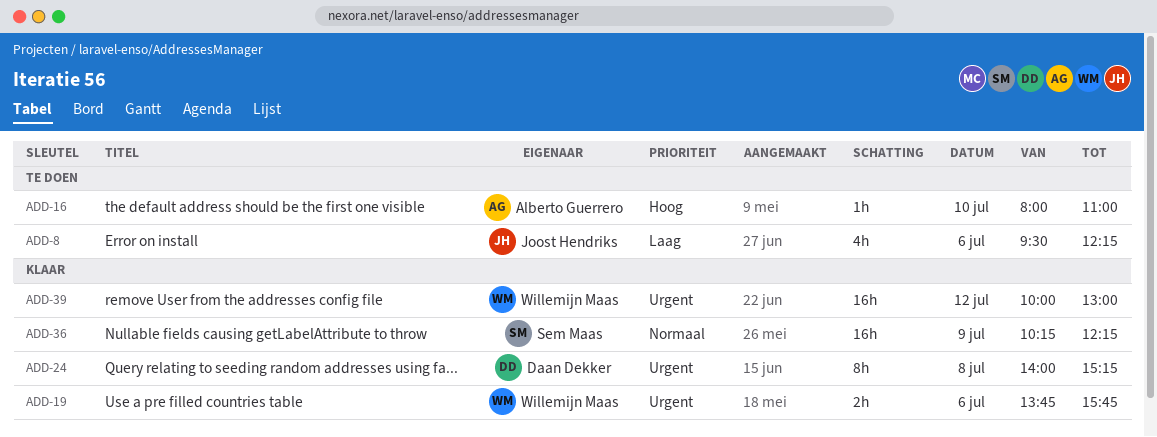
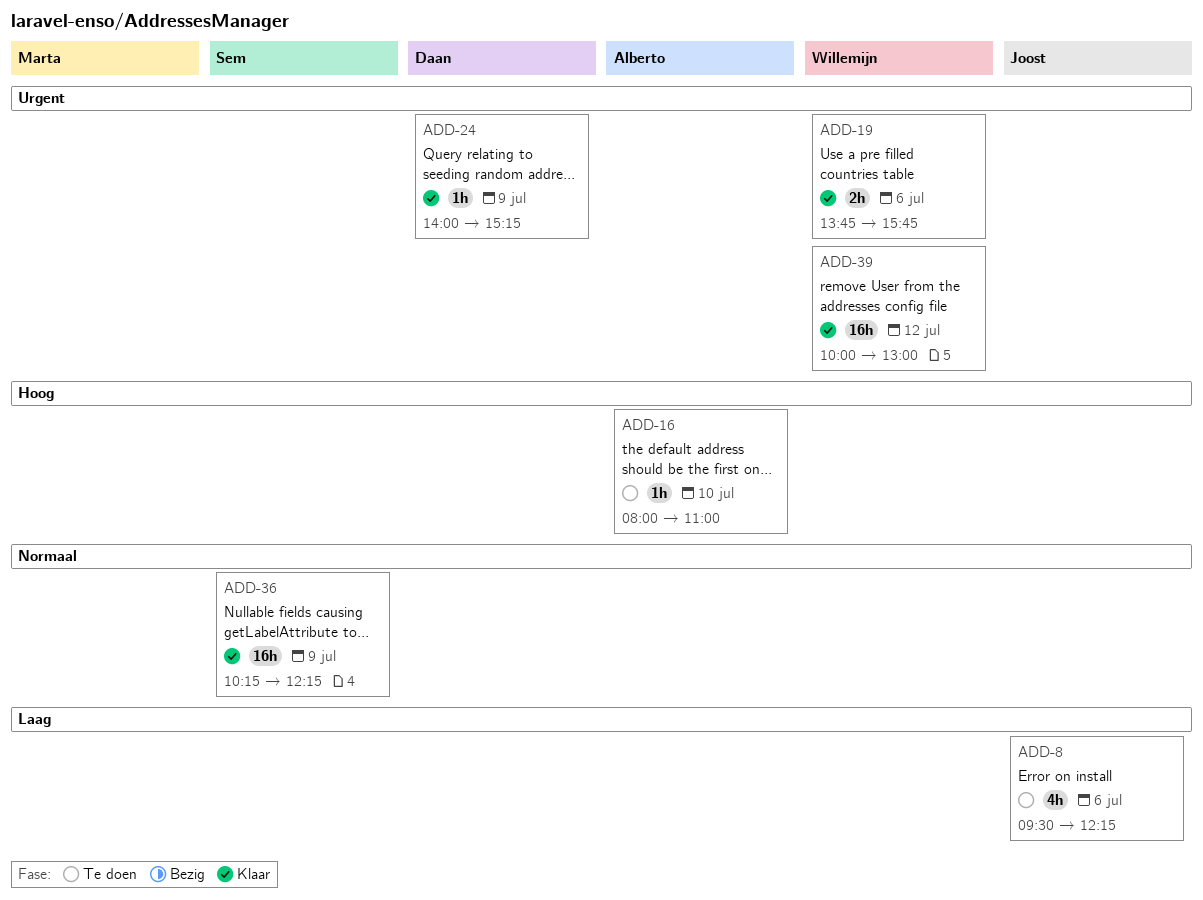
ADD-24, estimate: 8h -> 1h
ADD-24, day: Jul 8 -> Jul 9

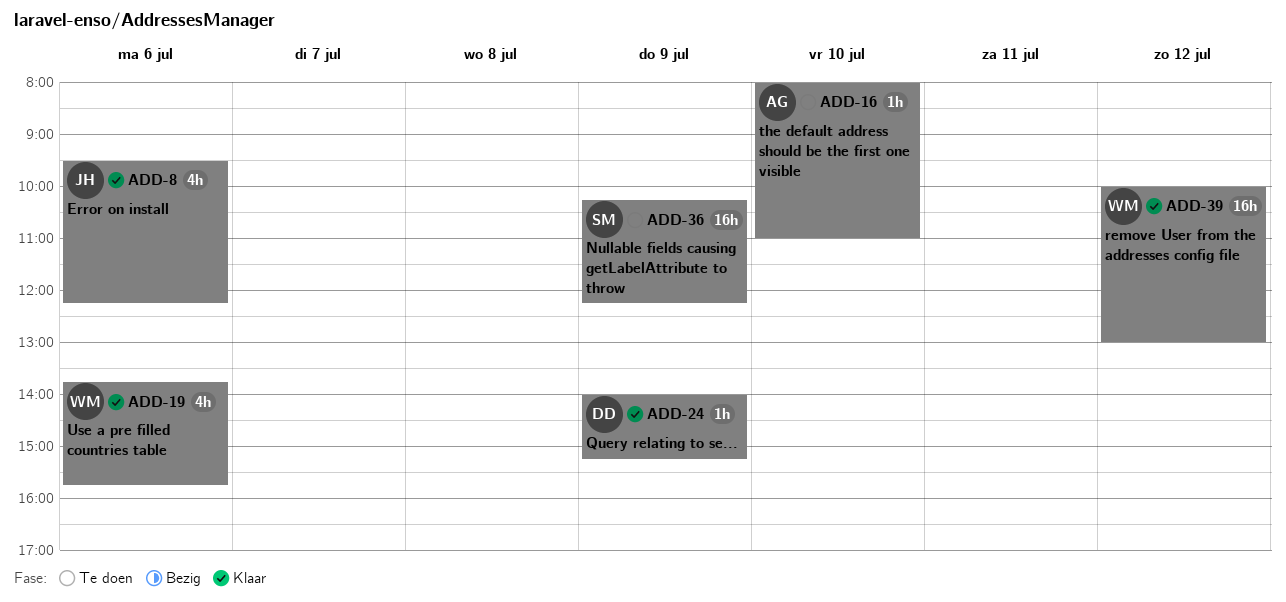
ADD-8, status: Te doen -> Klaar
ADD-19, estimate: 2h -> 4h
ADD-36, status: Klaar -> Te doen

